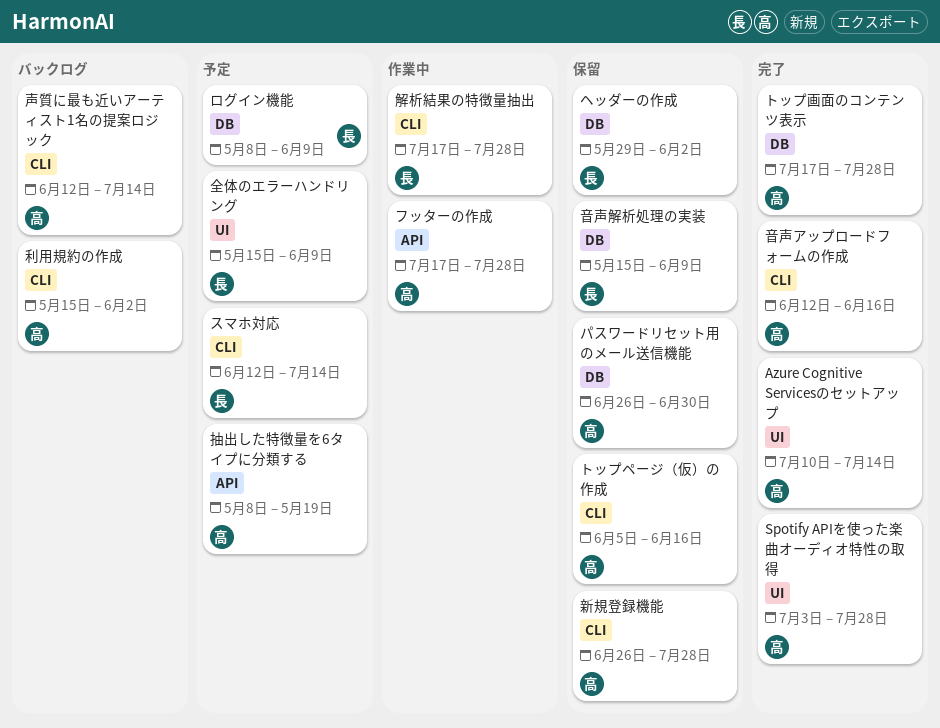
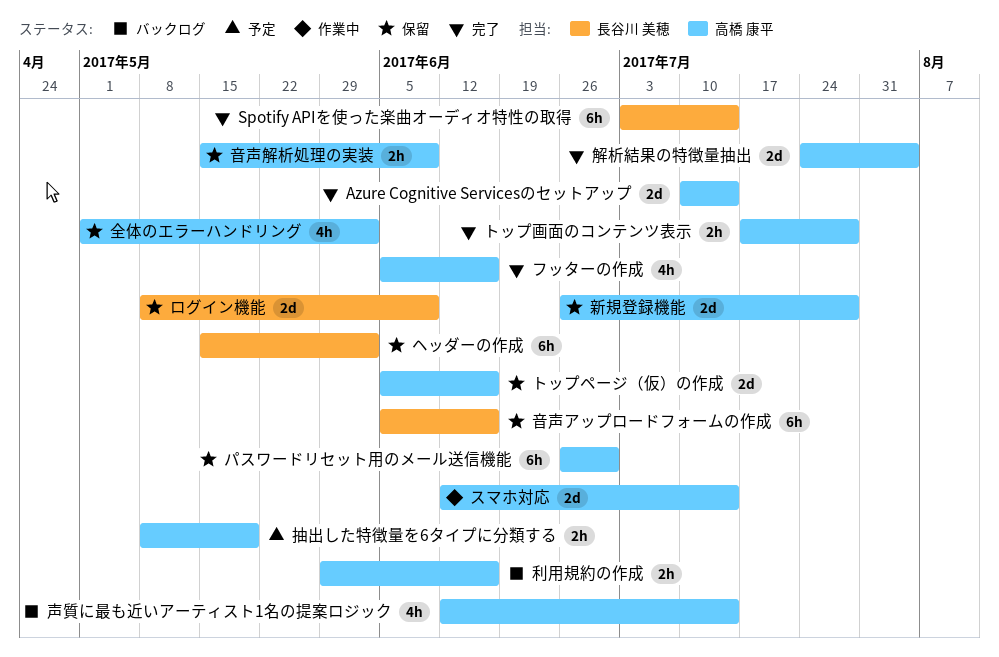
Spotify APIを使った楽曲オーディオ特性の取得, owner: 高橋 康平 -> 長谷川 美穂
Spotify APIを使った楽曲オーディオ特性の取得, due: Jul 28 -> Jul 14
スマホ対応, status: 予定 -> 作業中
スマホ対応, owner: 長谷川 美穂 -> 高橋 康平
フッターの作成, status: 作業中 -> 完了
フッターの作成, start: Jul 17 -> Jun 5
フッターの作成, due: Jul 28 -> Jun 16
ヘッダーの作成, start: May 29 -> May 15
ログイン機能, status: 予定 -> 保留
全体のエラーハンドリング, status: 予定 -> 保留
全体のエラーハンドリング, owner: 長谷川 美穂 -> 高橋 康平
全体のエラーハンドリング, start: May 15 -> May 1
全体のエラーハンドリング, due: Jun 9 -> Jun 2
利用規約の作成, start: May 15 -> May 29
利用規約の作成, due: Jun 2 -> Jun 16
解析結果の特徴量抽出, status: 作業中 -> 完了
解析結果の特徴量抽出, owner: 長谷川 美穂 -> 高橋 康平
解析結果の特徴量抽出, start: Jul 17 -> Jul 24
解析結果の特徴量抽出, due: Jul 28 -> Aug 4
音声アップロードフォームの作成, status: 完了 -> 保留
音声アップロードフォームの作成, owner: 高橋 康平 -> 長谷川 美穂
音声アップロードフォームの作成, start: Jun 12 -> Jun 5
音声解析処理の実装, owner: 長谷川 美穂 -> 高橋 康平

